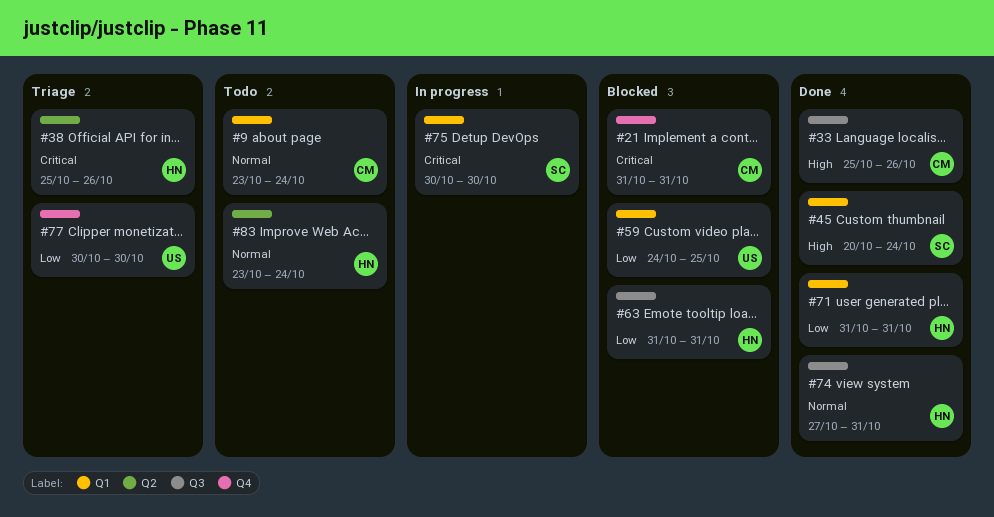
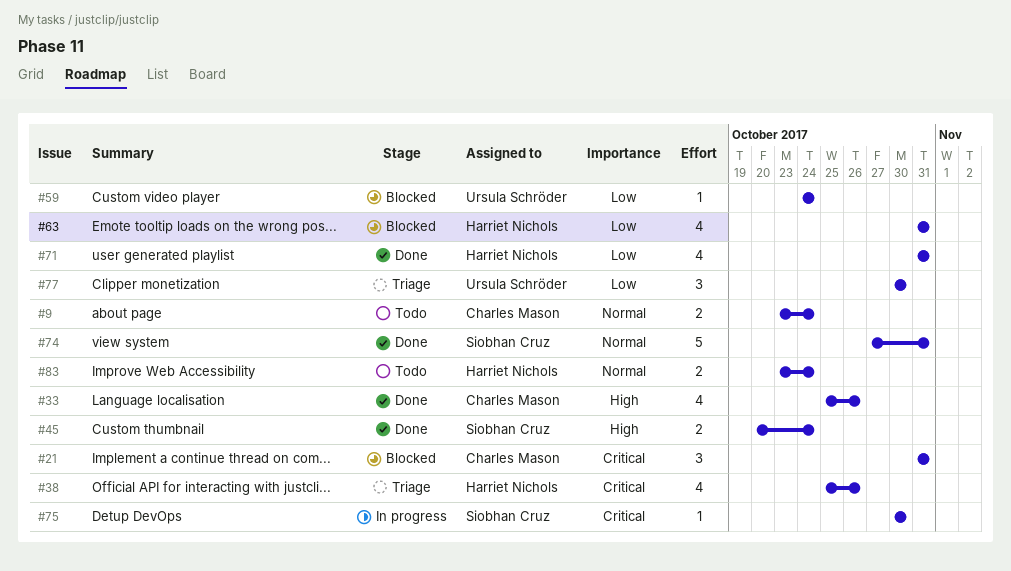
#59, due: Oct 25 -> Oct 24
#74, owner: Harriet Nichols -> Siobhan Cruz

